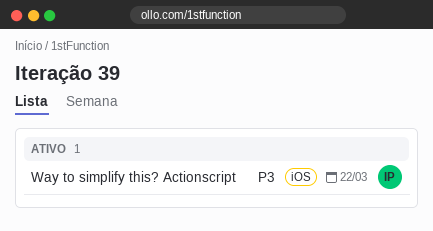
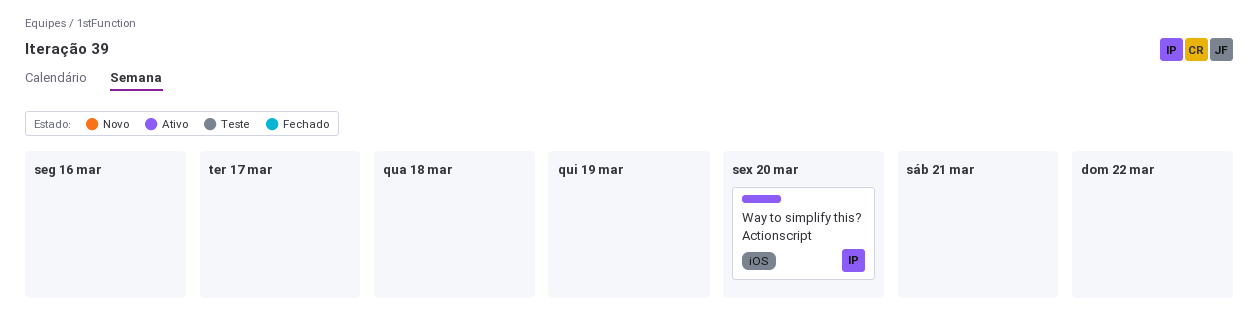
Way to simplify this? Actionscript, due: Mar 22 -> Mar 20

